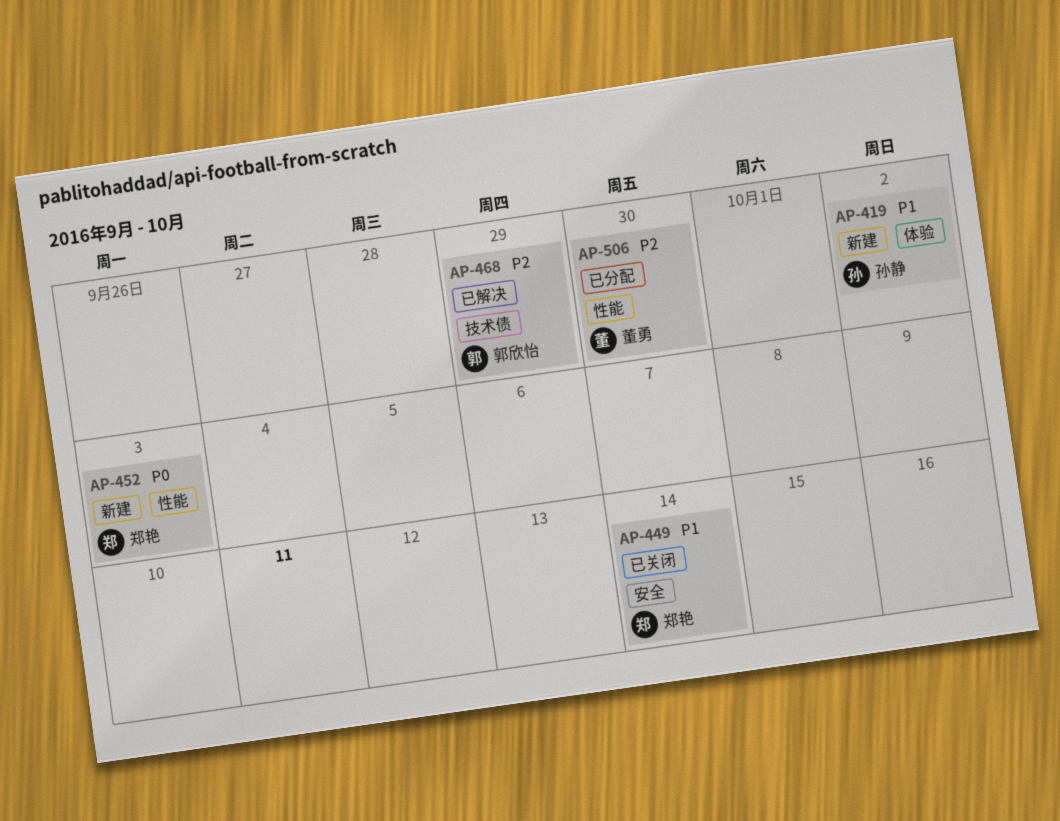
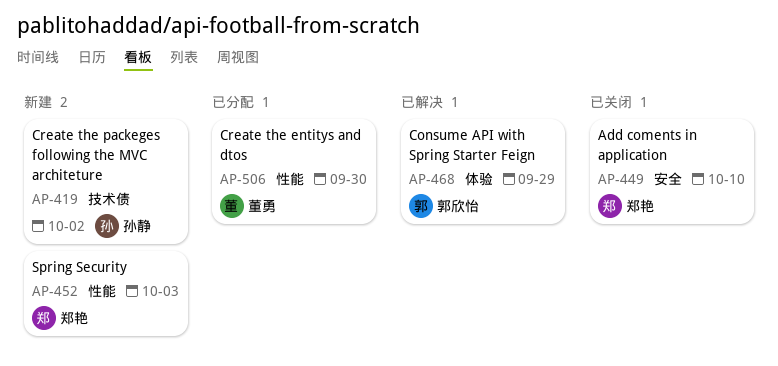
AP-419, label: 体验 -> 技术债
AP-449, due: Oct 14 -> Oct 10
AP-468, label: 技术债 -> 体验

